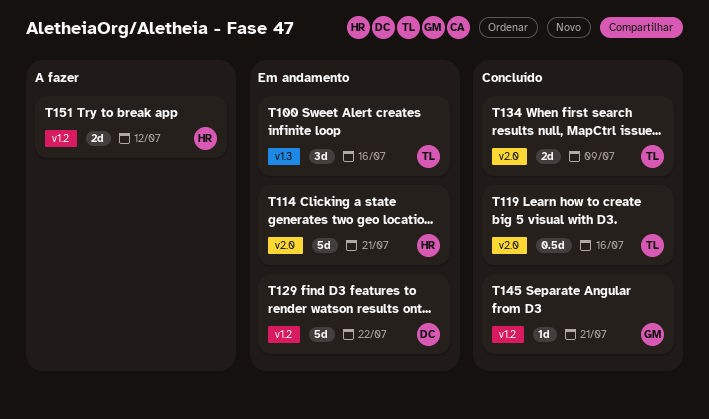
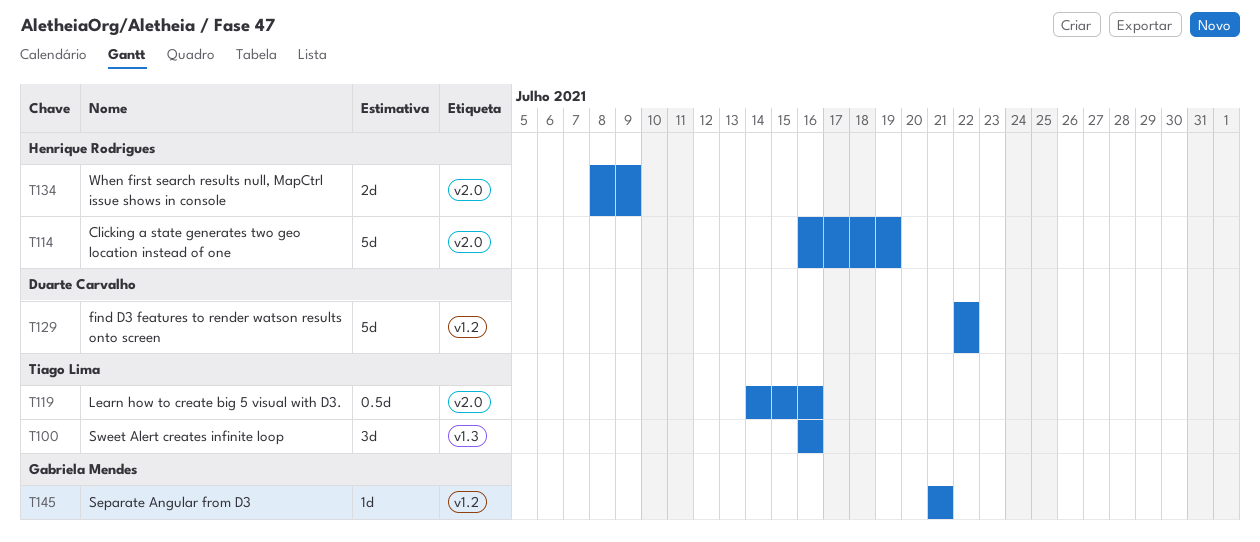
T114, due: Jul 21 -> Jul 19
T134, owner: Tiago Lima -> Henrique Rodrigues
T151: present -> none

